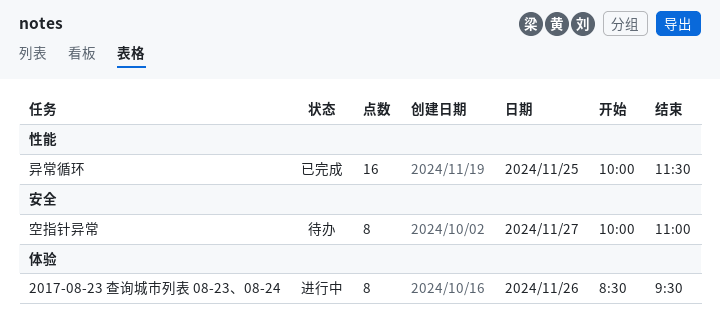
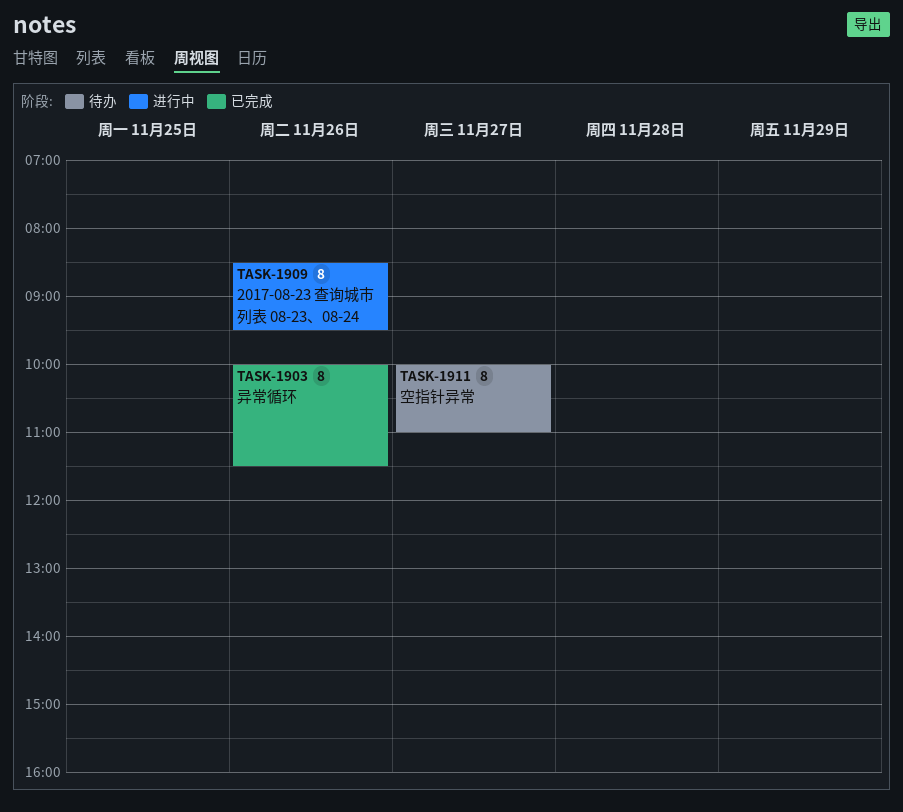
异常循环, estimate: 16 -> 8
异常循环, day: Nov 25 -> Nov 26

